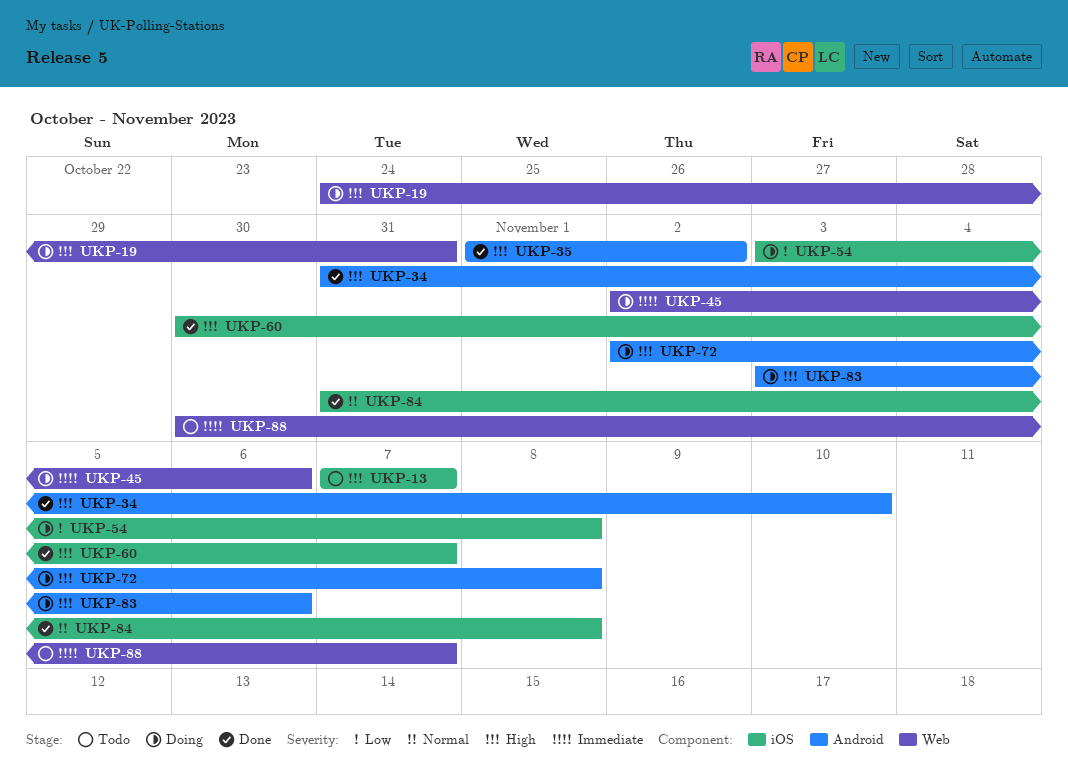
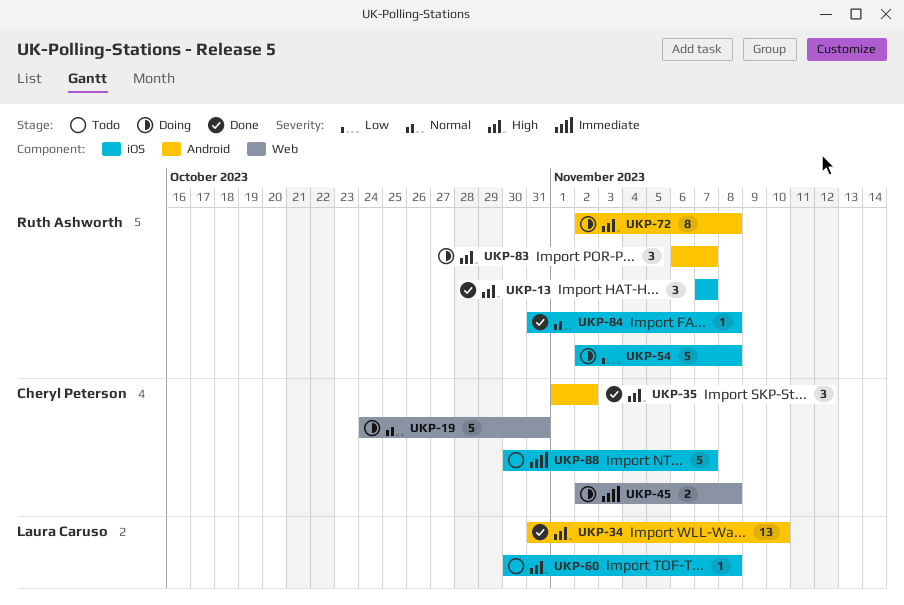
UKP-13, status: Todo -> Done
UKP-19, priority: High -> Normal
UKP-45, due: Nov 6 -> Nov 8
UKP-54, start: Nov 3 -> Nov 2
UKP-60, status: Done -> Todo
UKP-60, due: Nov 7 -> Nov 8
UKP-83, start: Nov 3 -> Nov 6
UKP-83, due: Nov 6 -> Nov 7
UKP-88, label: Web -> iOS

